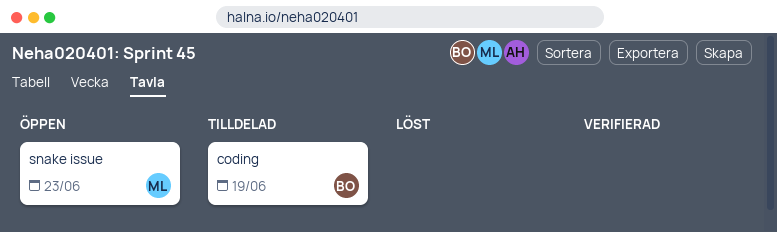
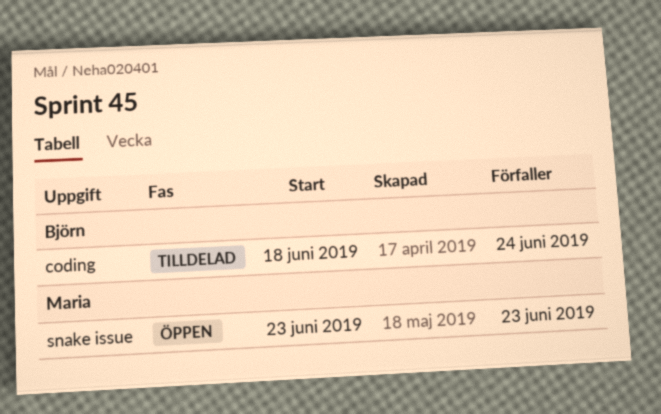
coding, due: Jun 19 -> Jun 24

